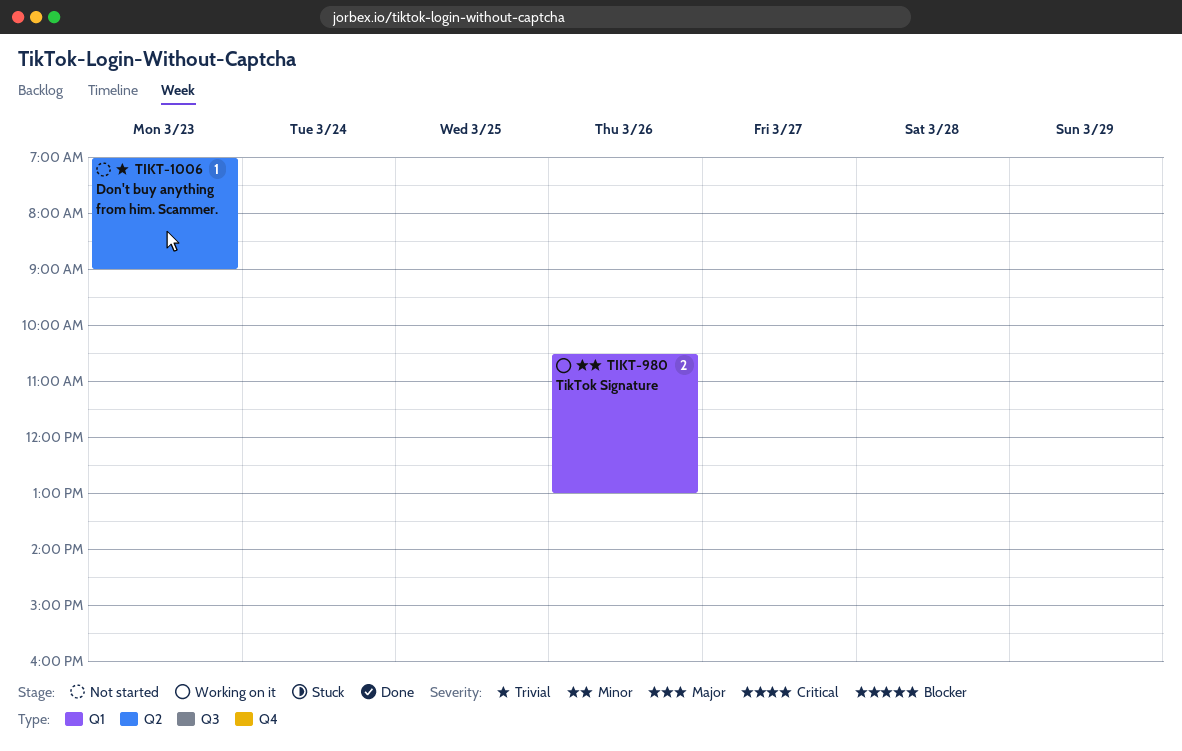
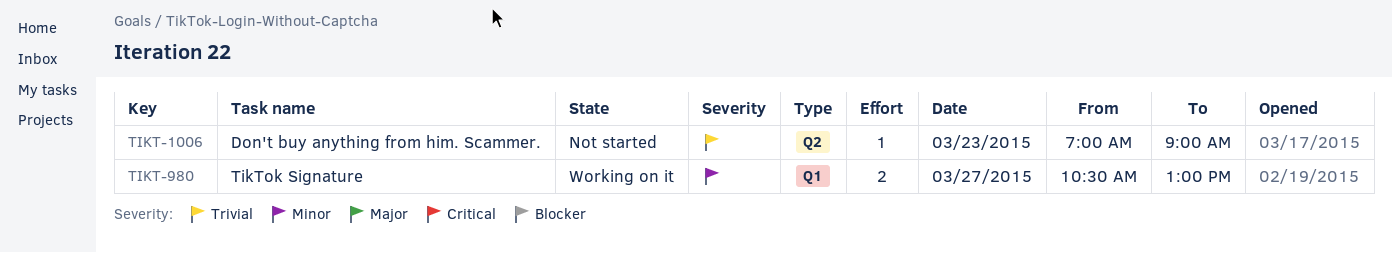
TIKT-980, day: Mar 26 -> Mar 27

